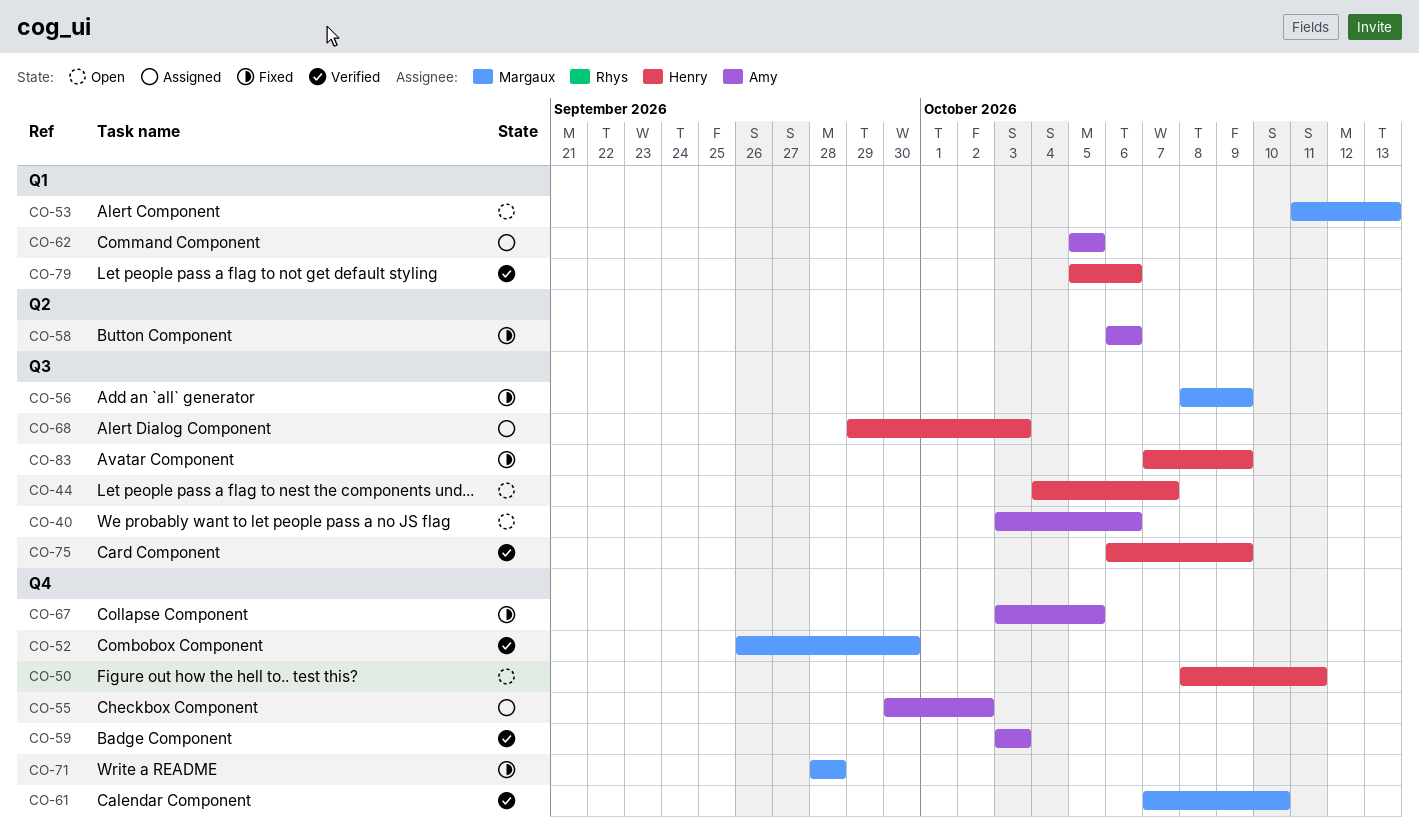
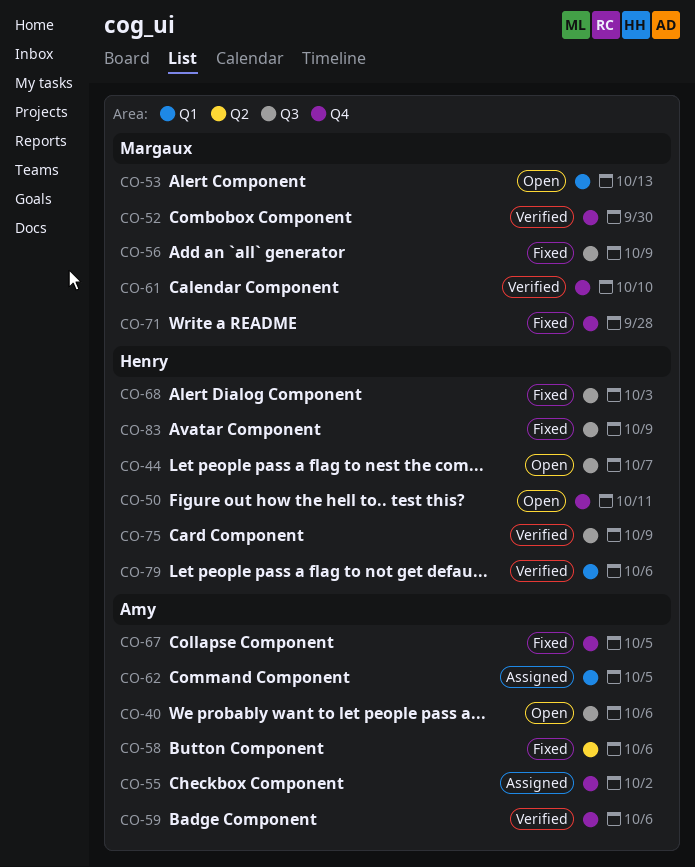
CO-59, due: Oct 3 -> Oct 6
CO-68, status: Assigned -> Fixed

